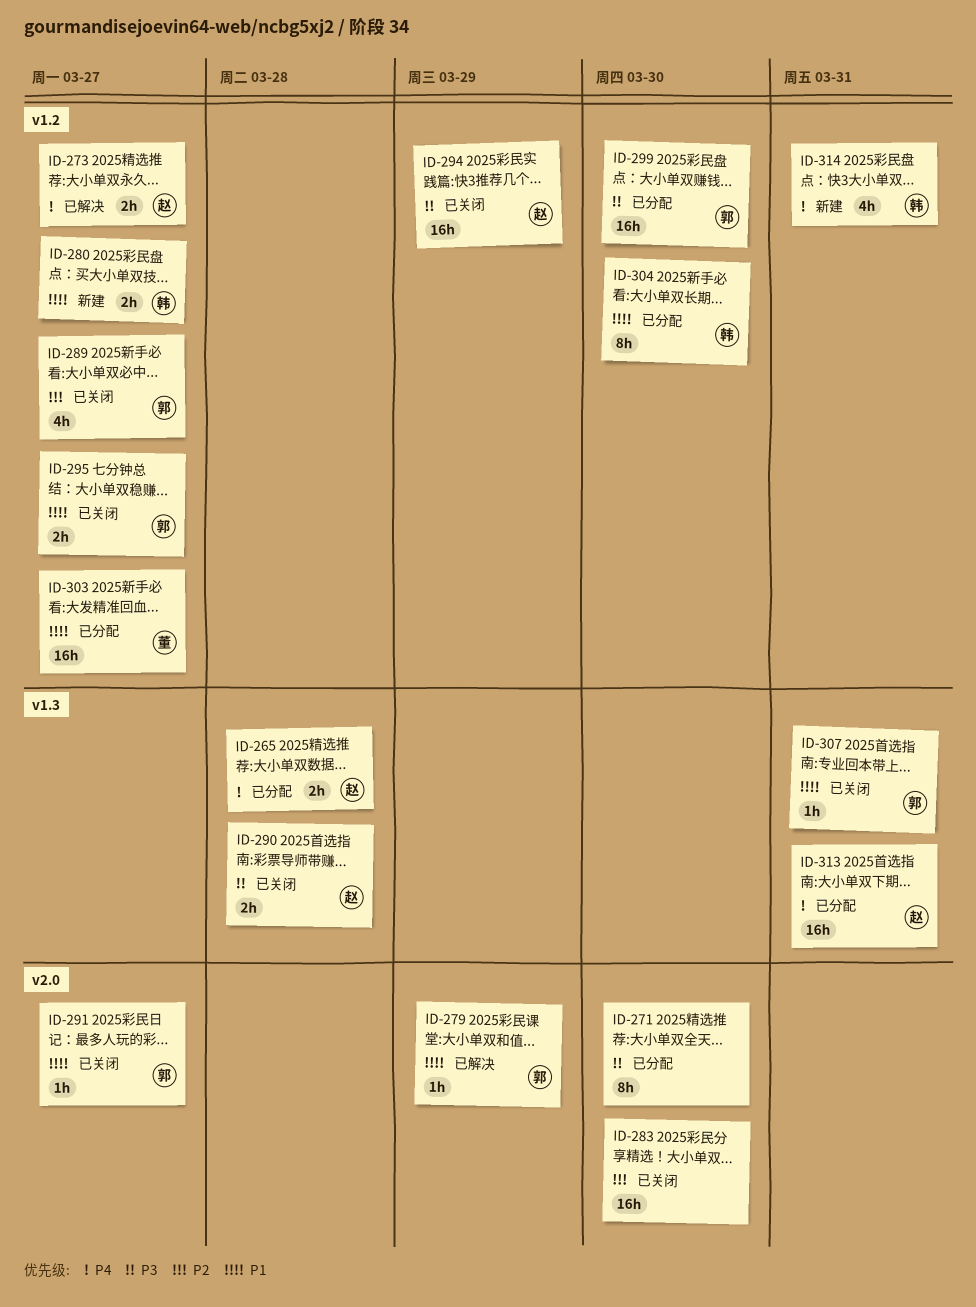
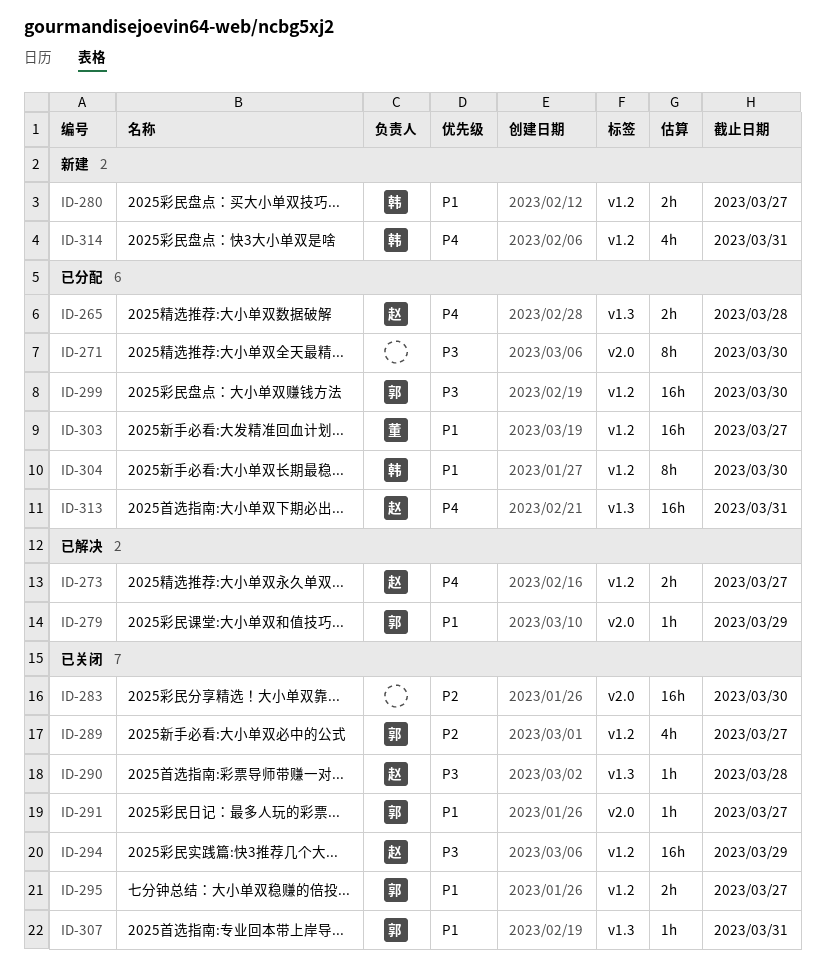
ID-290, estimate: 2h -> 1h

